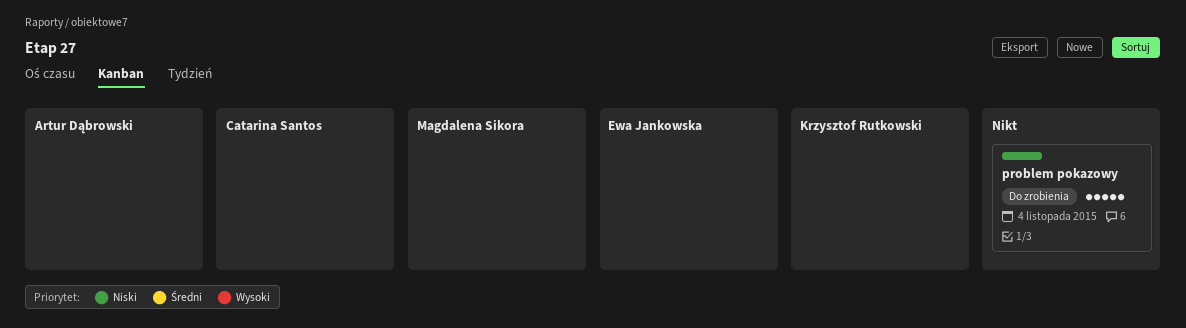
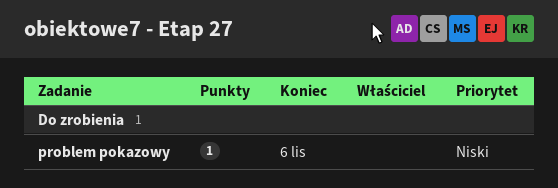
problem pokazowy, estimate: 5 -> 1
problem pokazowy, due: Nov 4 -> Nov 6

